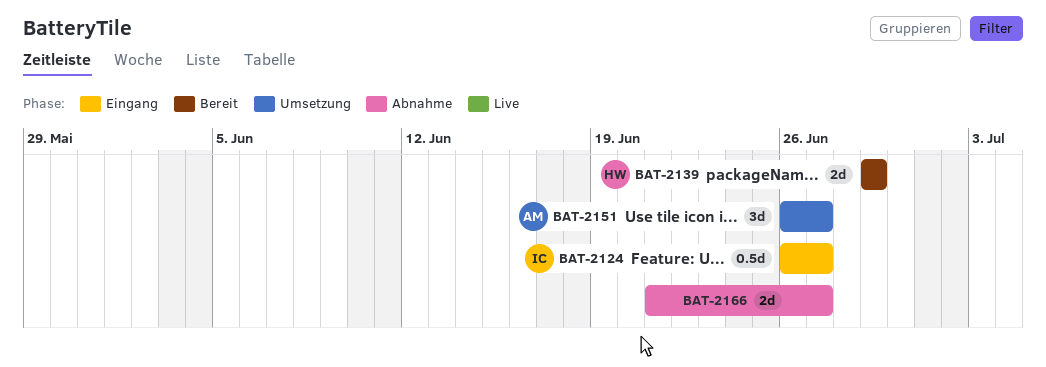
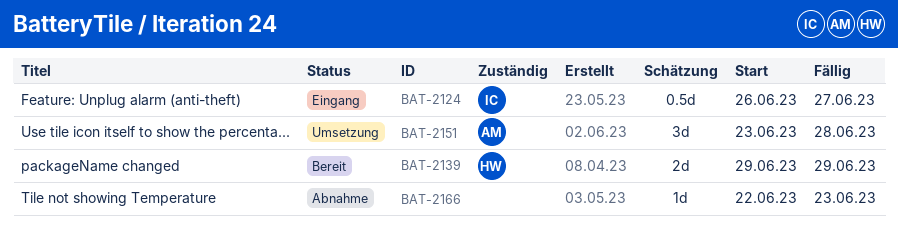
BAT-2151, start: Jun 26 -> Jun 23
BAT-2151, due: Jun 27 -> Jun 28
BAT-2166, estimate: 2d -> 1d
BAT-2166, start: Jun 21 -> Jun 22
BAT-2166, due: Jun 27 -> Jun 23

